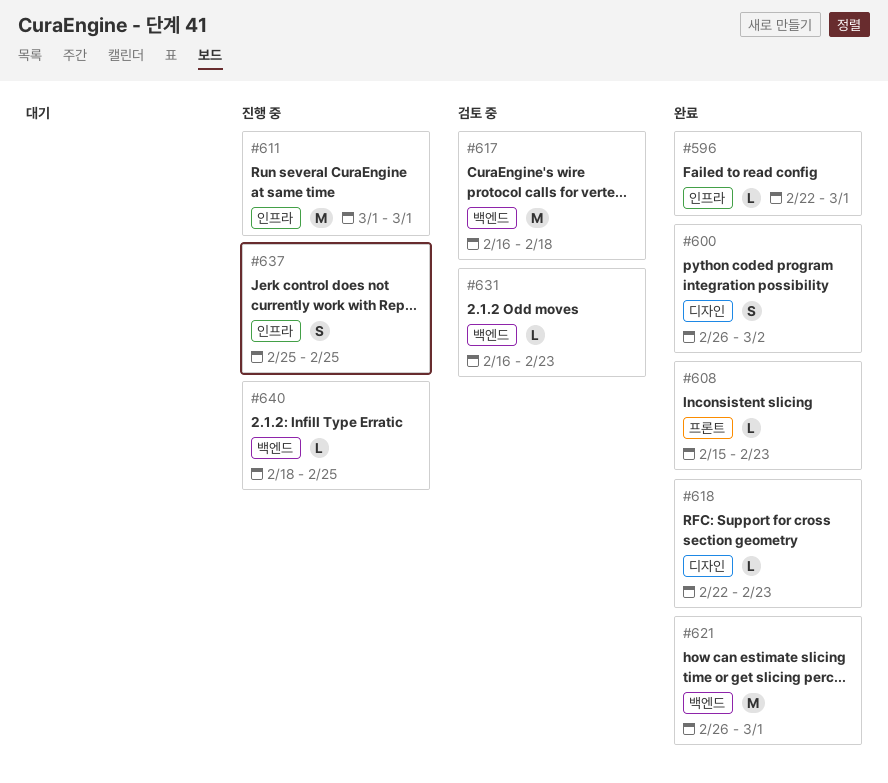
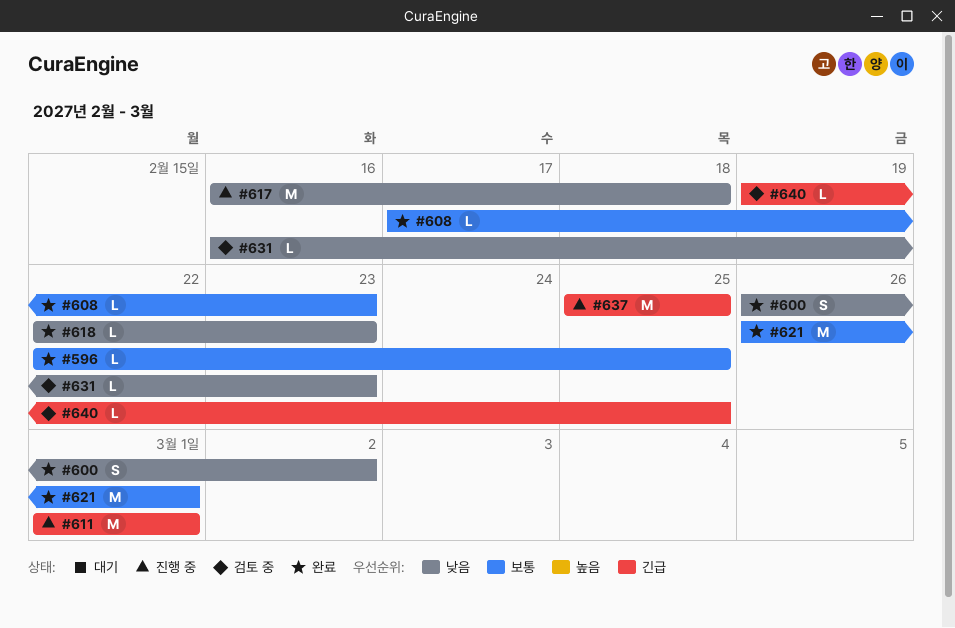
#596, due: Mar 1 -> Feb 25
#608, start: Feb 15 -> Feb 17
#617, status: 검토 중 -> 진행 중
#637, estimate: S -> M
#640, status: 진행 중 -> 검토 중
#640, start: Feb 18 -> Feb 19

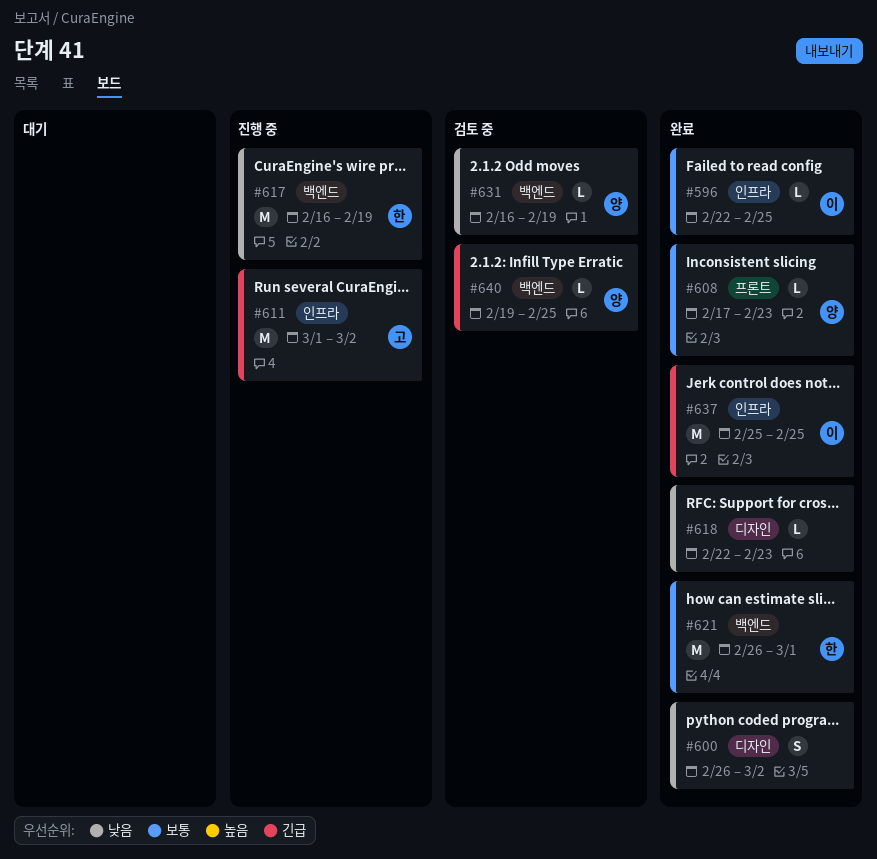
#611, due: Mar 1 -> Mar 2
#617, due: Feb 18 -> Feb 19
#631, due: Feb 23 -> Feb 19
#637, status: 진행 중 -> 완료

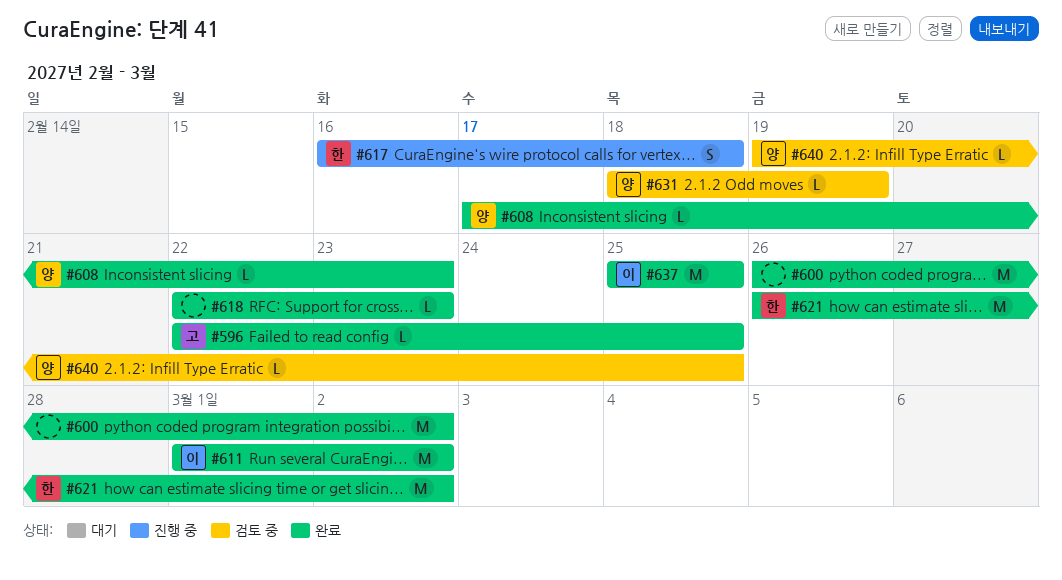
#596, owner: 이 -> 고
#600, estimate: S -> M
#611, status: 진행 중 -> 완료
#611, owner: 고 -> 이
#617, estimate: M -> S
#617, due: Feb 19 -> Feb 18
#621, due: Mar 1 -> Mar 2
#631, start: Feb 16 -> Feb 18

